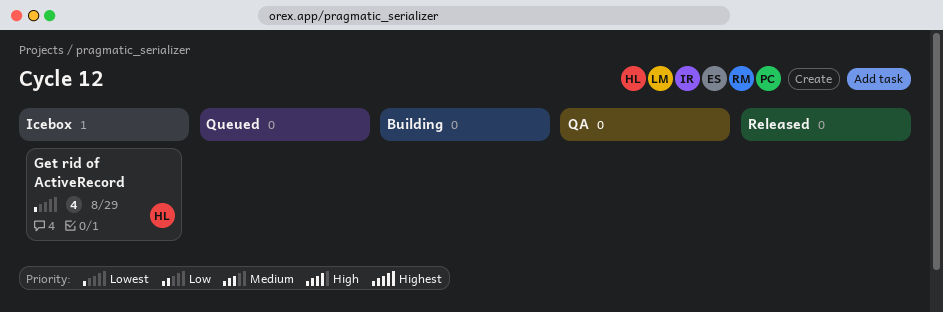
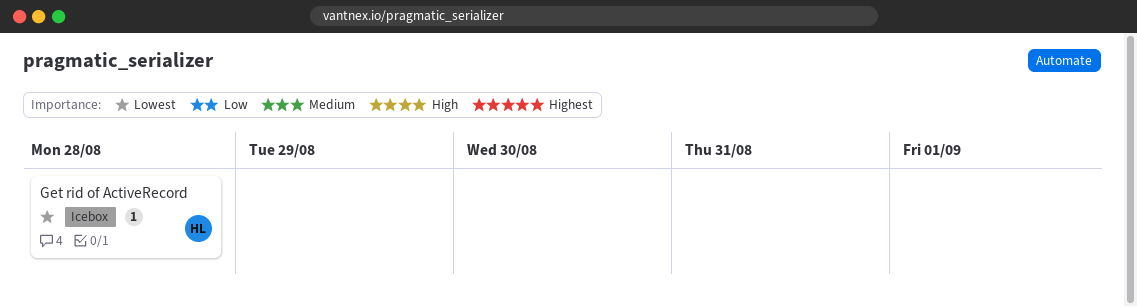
Get rid of ActiveRecord, estimate: 4 -> 1
Get rid of ActiveRecord, due: Aug 29 -> Aug 28

